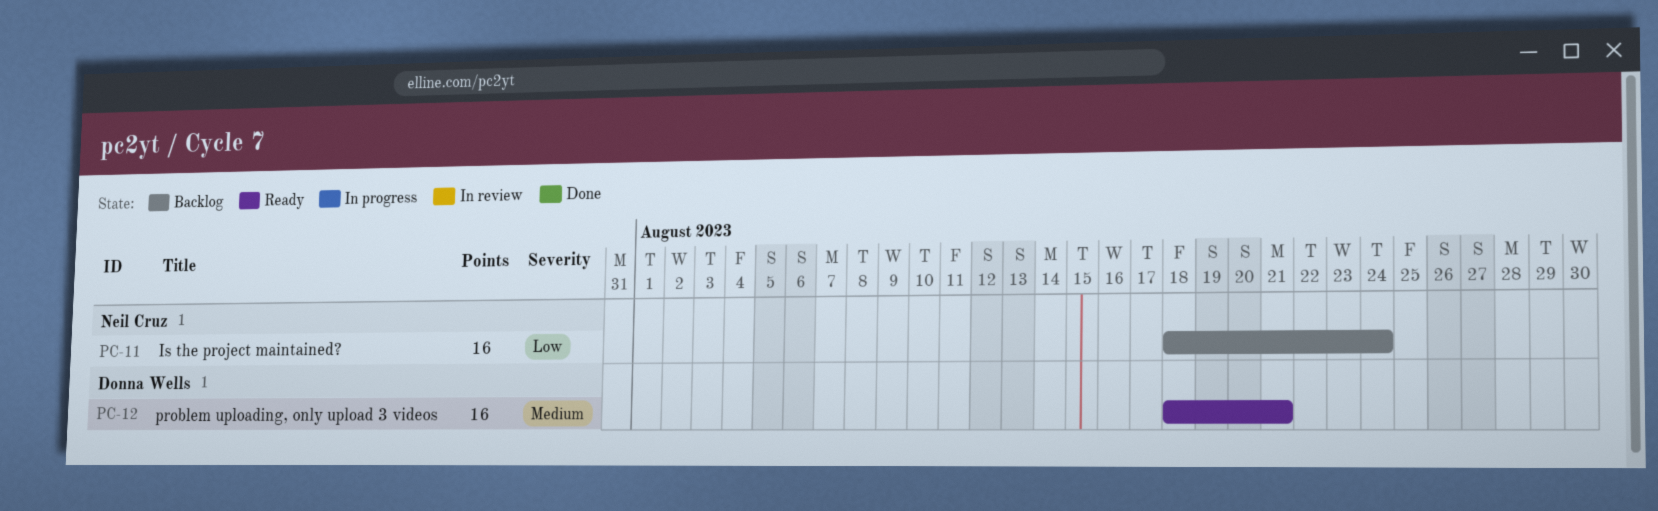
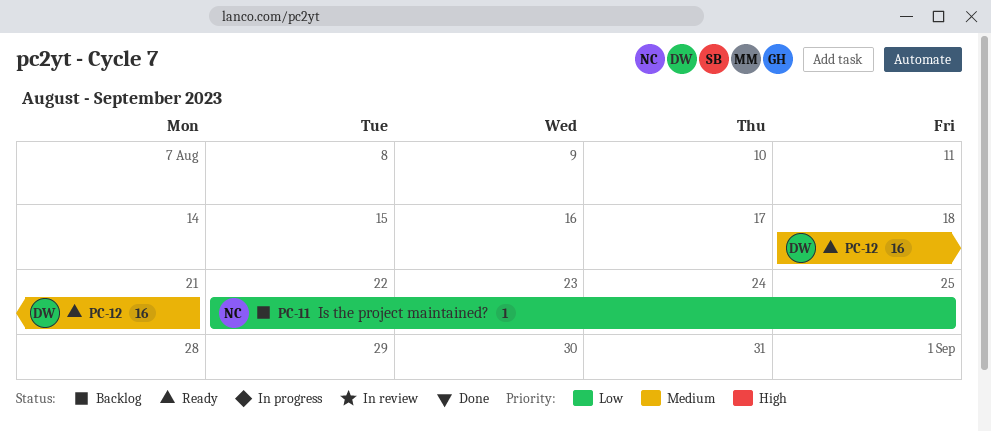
PC-11, estimate: 16 -> 1
PC-11, start: Aug 18 -> Aug 22
PC-11, due: Aug 24 -> Aug 25

